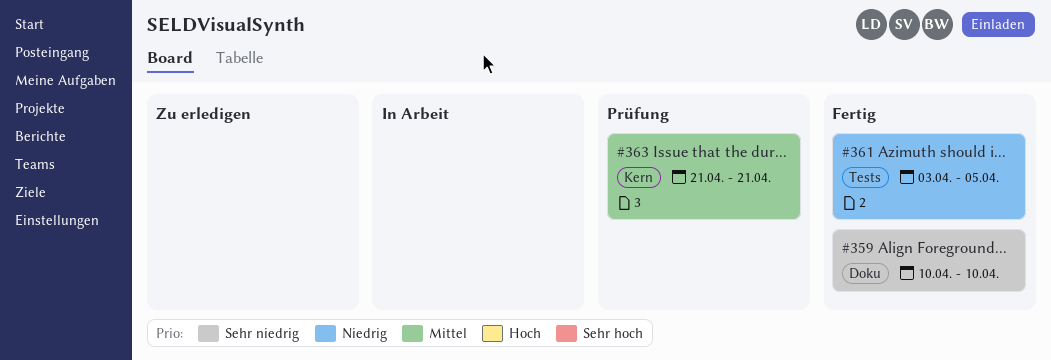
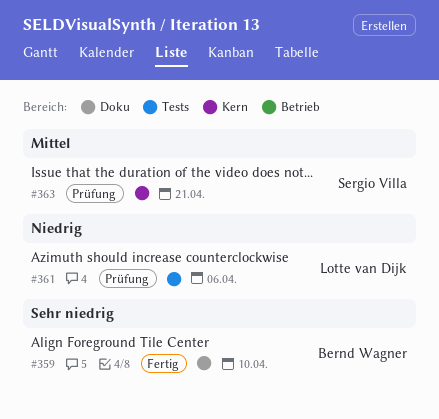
#361, status: Fertig -> Prüfung
#361, due: Apr 5 -> Apr 6

